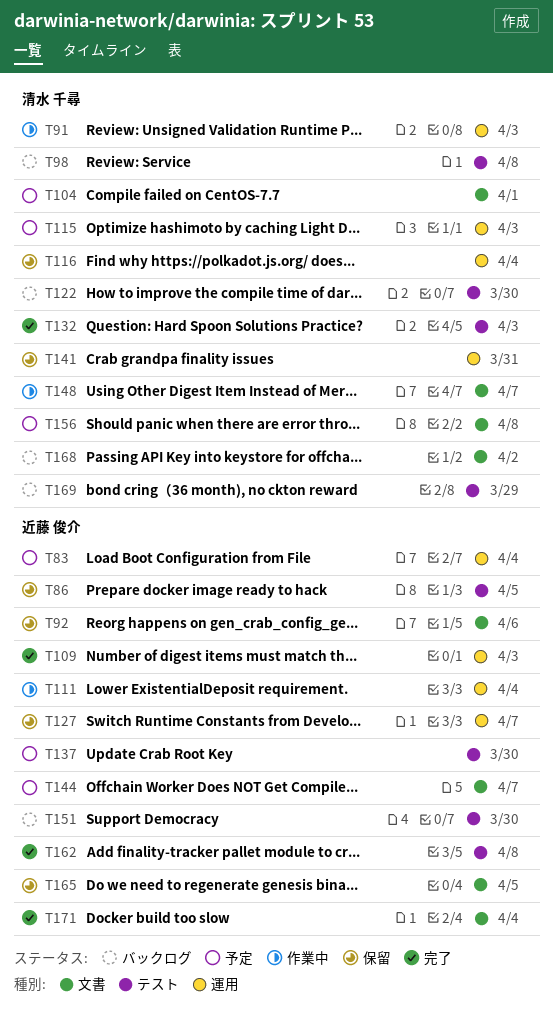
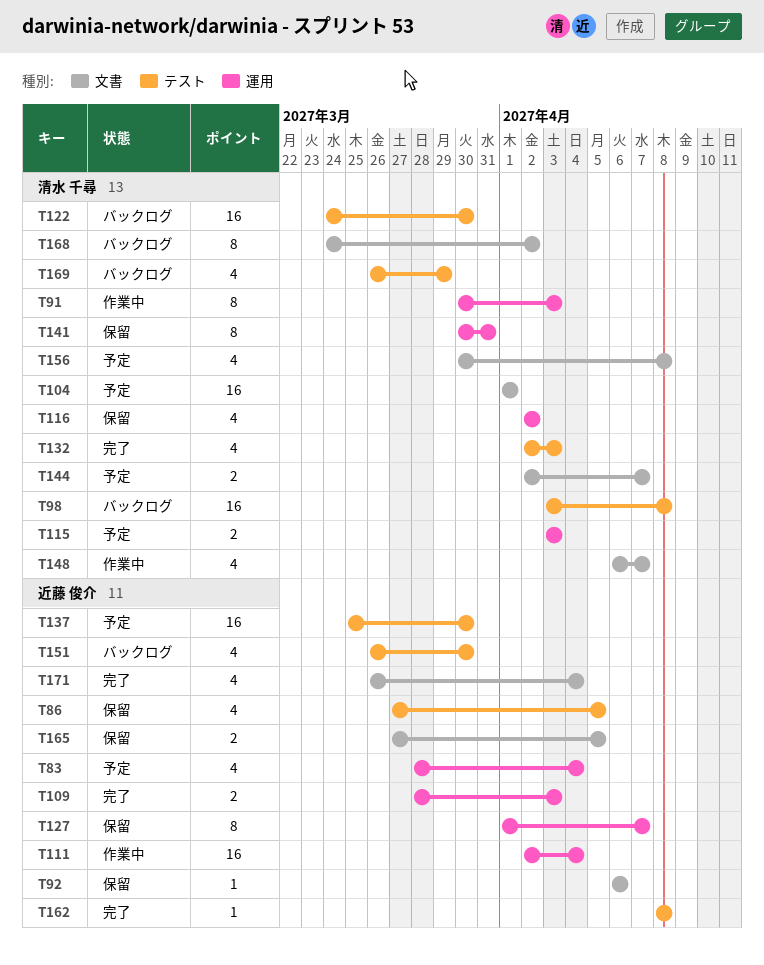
T116, due: Apr 4 -> Apr 2
T144, owner: 近藤 俊介 -> 清水 千尋

